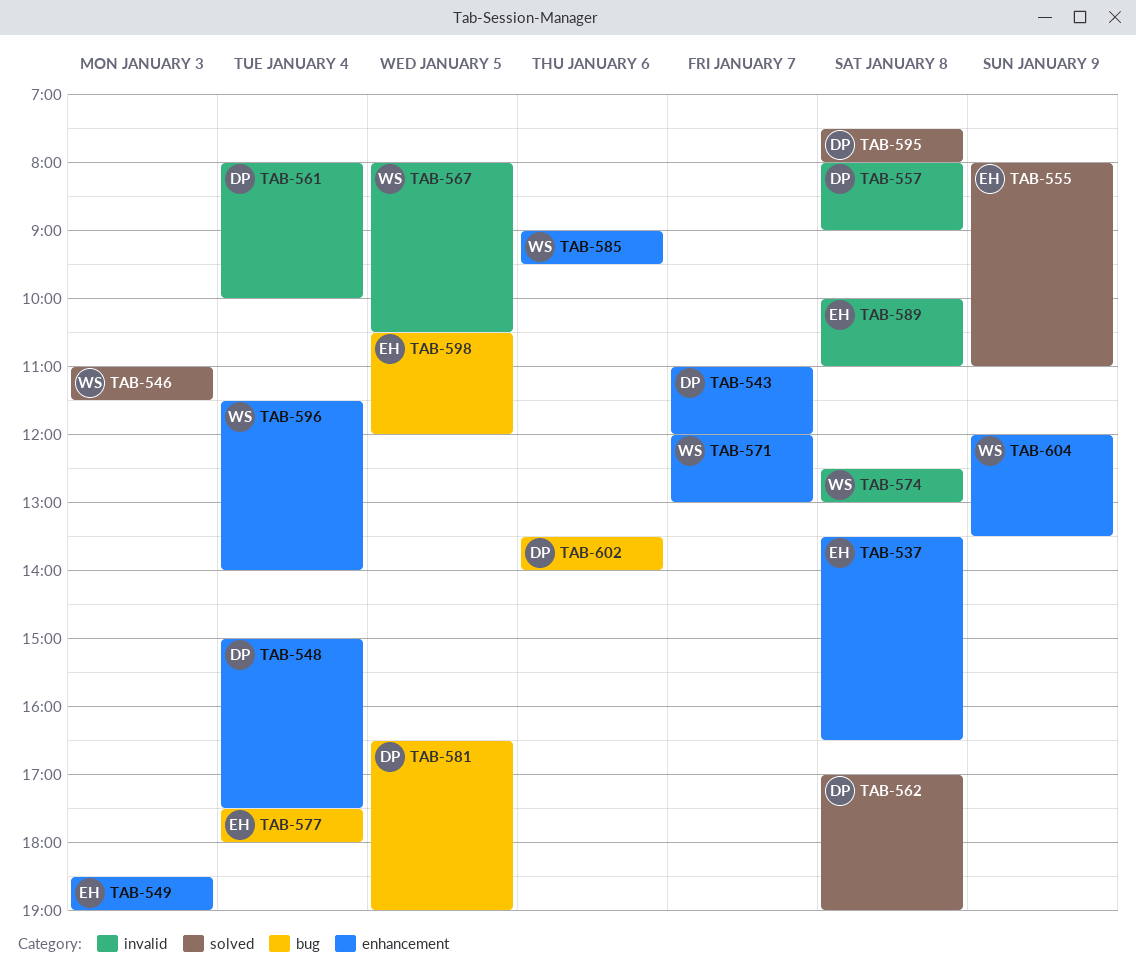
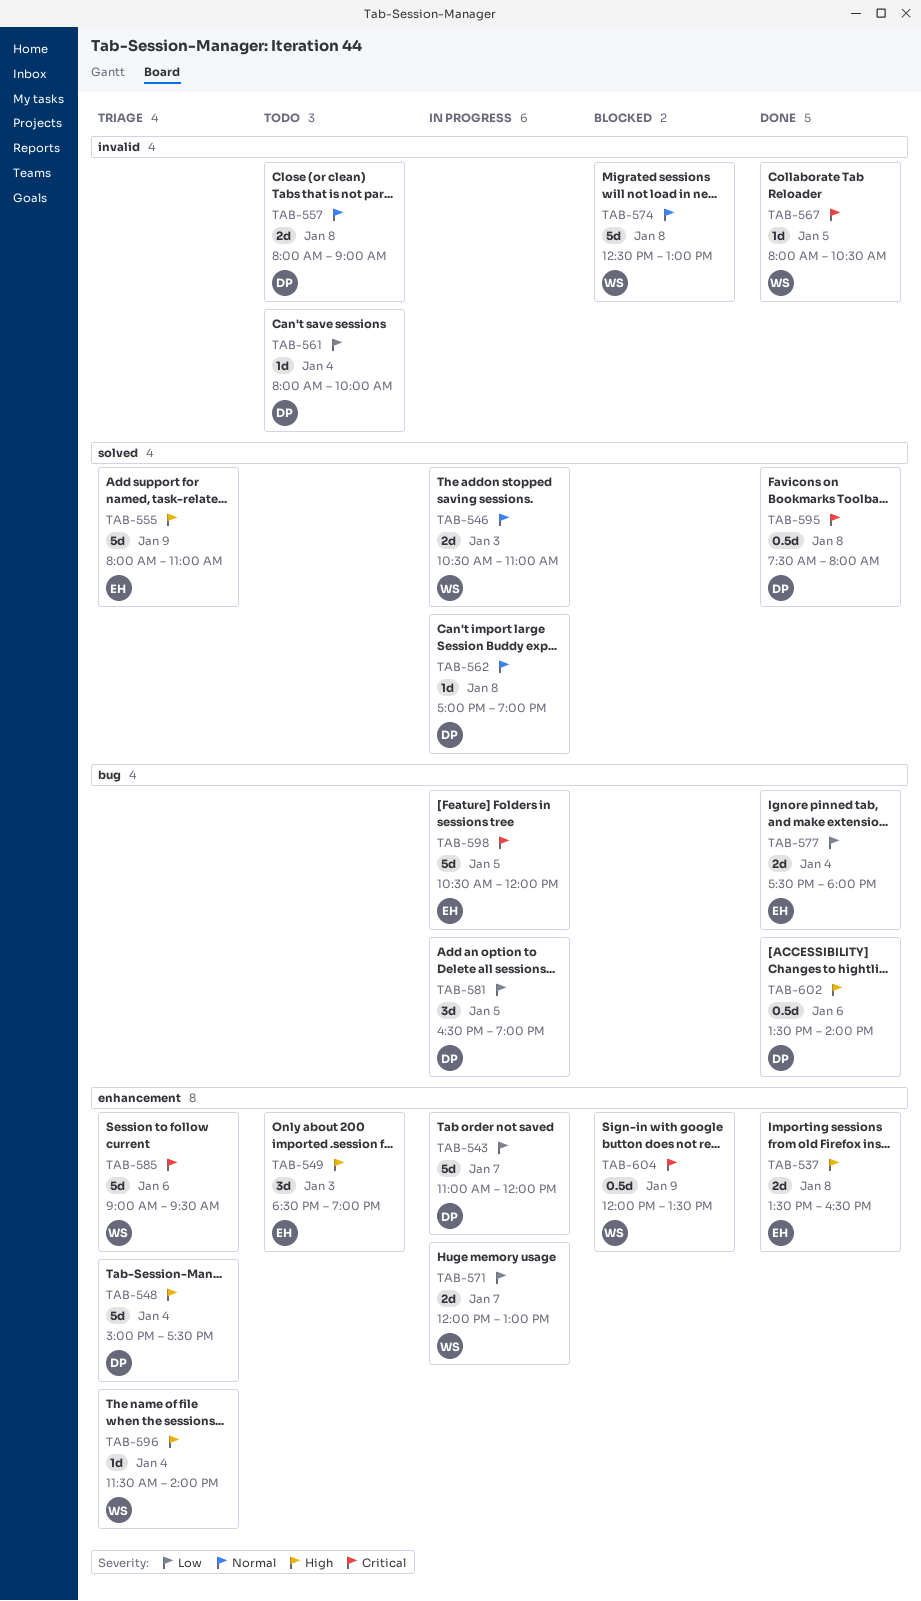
TAB-546, begins: 11:00 -> 10:30
TAB-546, ends: 11:30 -> 11:00
TAB-589: present -> none

